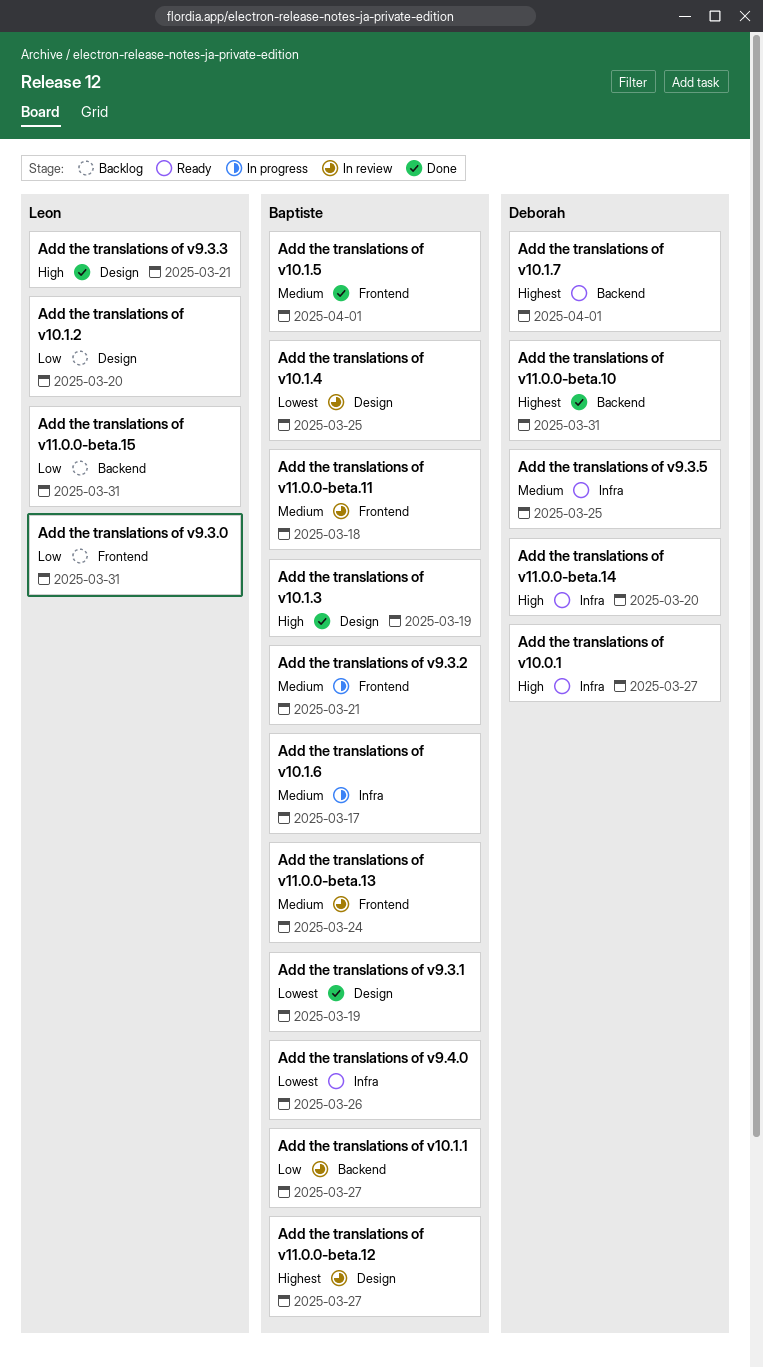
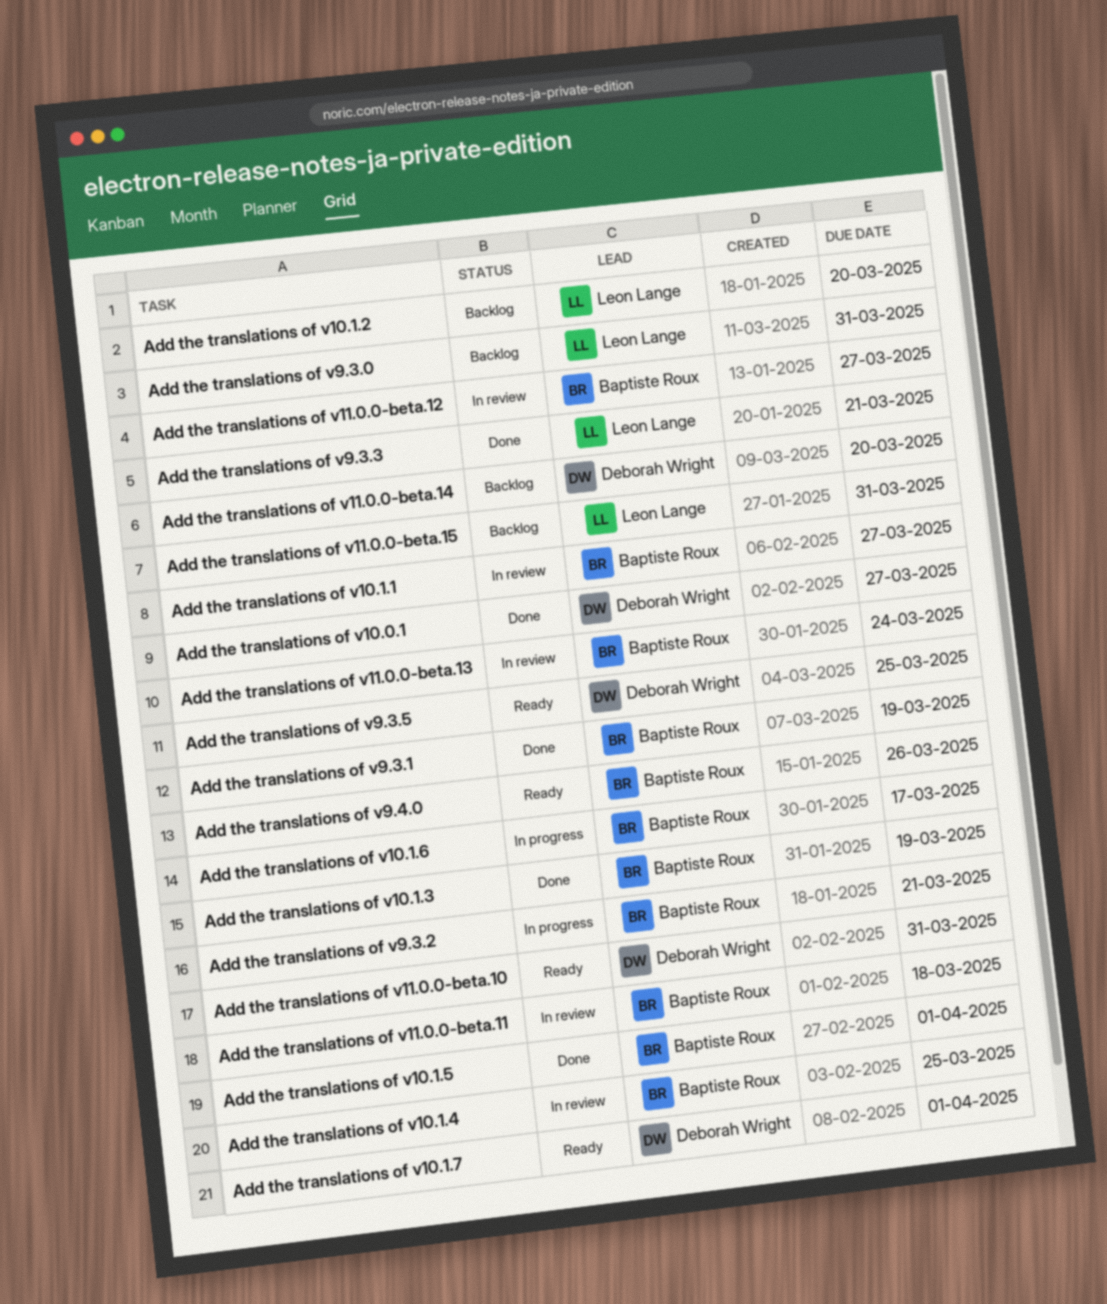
Add the translations of v10.0.1, status: Ready -> Done
Add the translations of v11.0.0-beta.10, status: Done -> Ready
Add the translations of v11.0.0-beta.14, status: Ready -> Backlog

